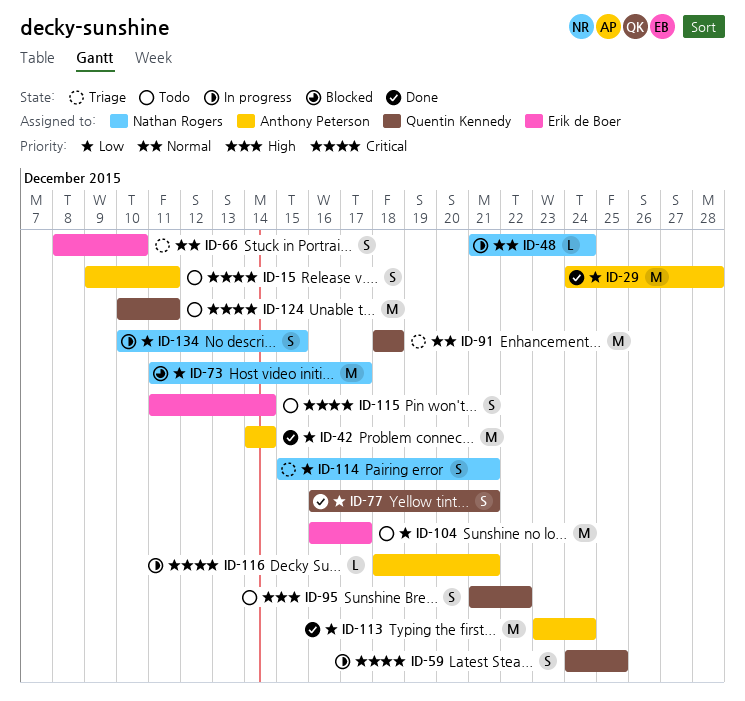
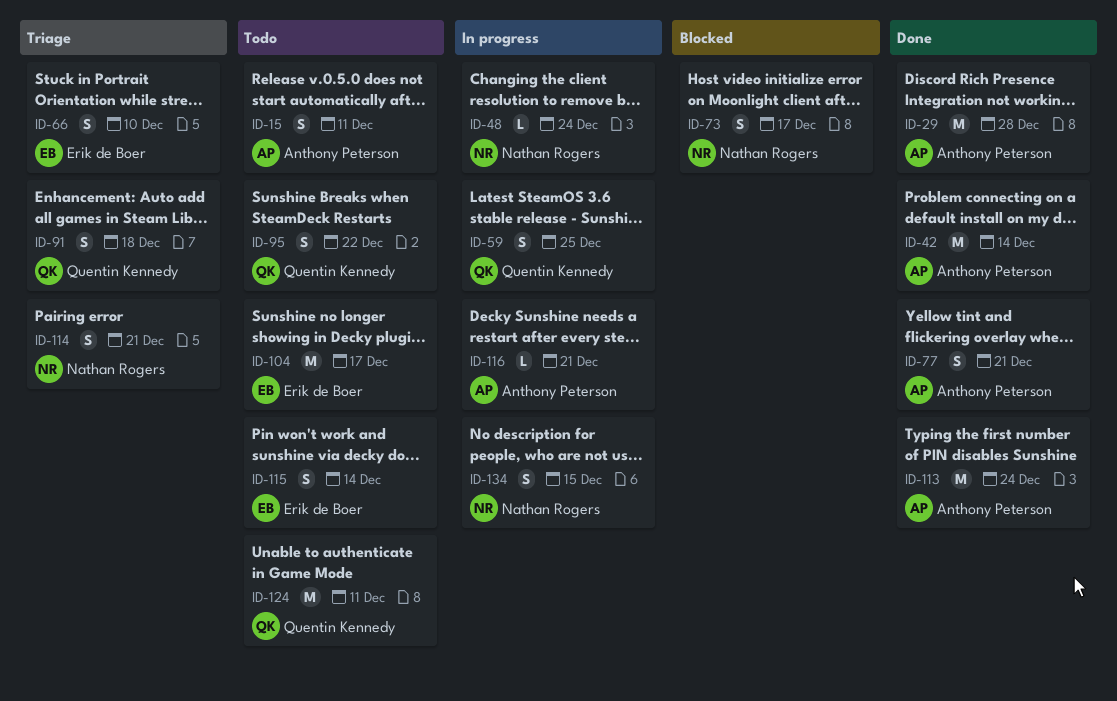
ID-73, estimate: M -> S
ID-77, owner: Quentin Kennedy -> Anthony Peterson
ID-91, estimate: M -> S

